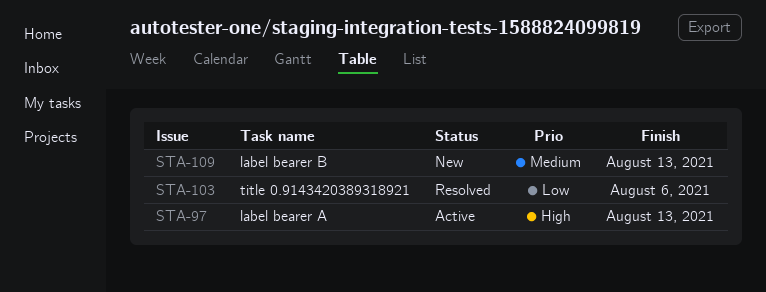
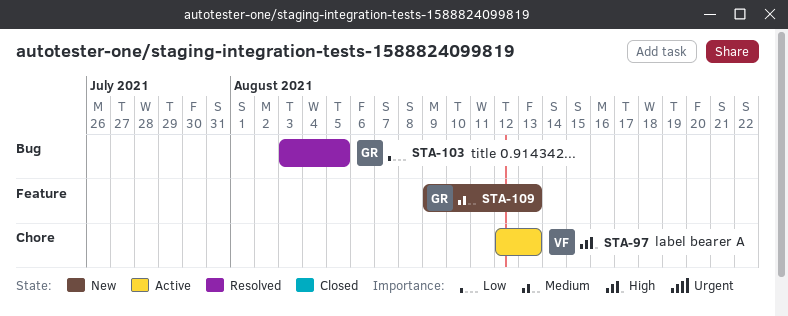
STA-103, due: Aug 6 -> Aug 5

